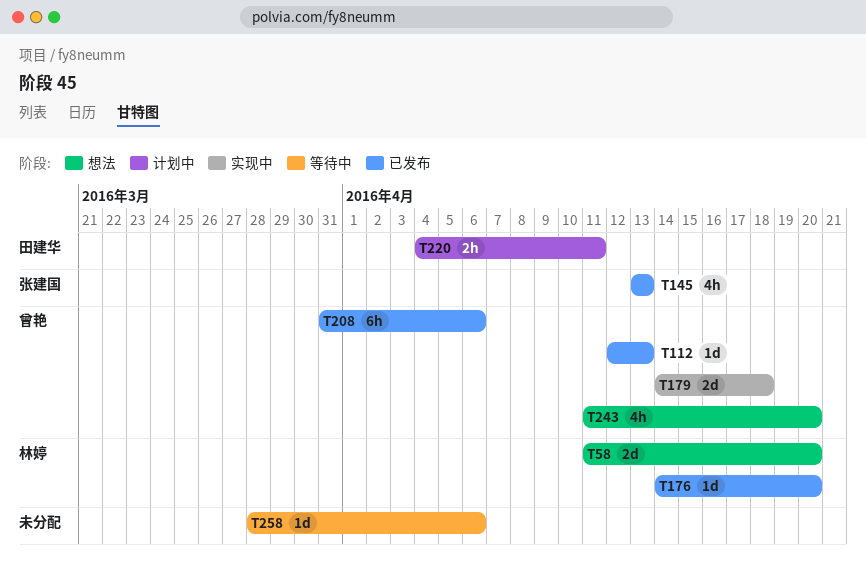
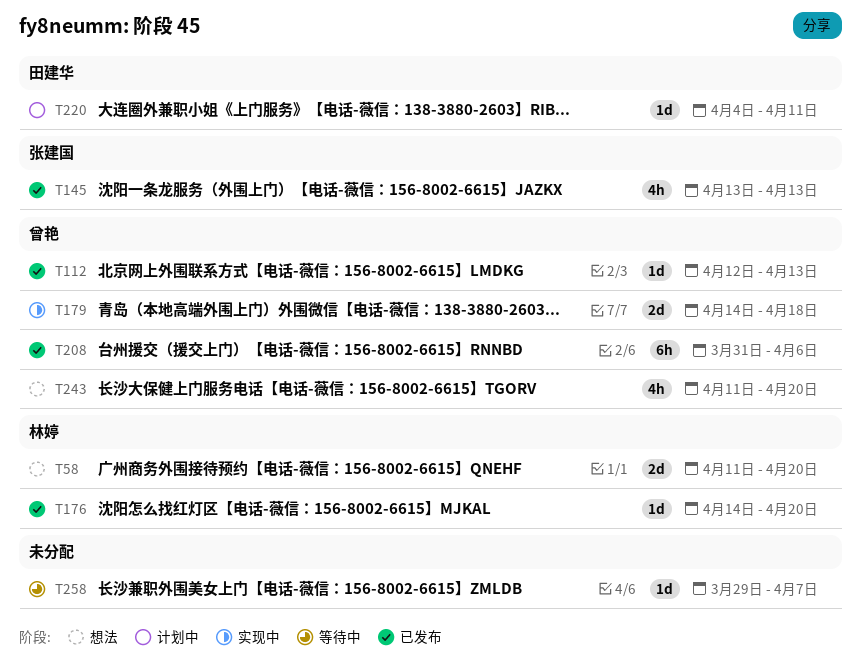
T220, estimate: 2h -> 1d
T258, start: Mar 28 -> Mar 29
T258, due: Apr 6 -> Apr 7

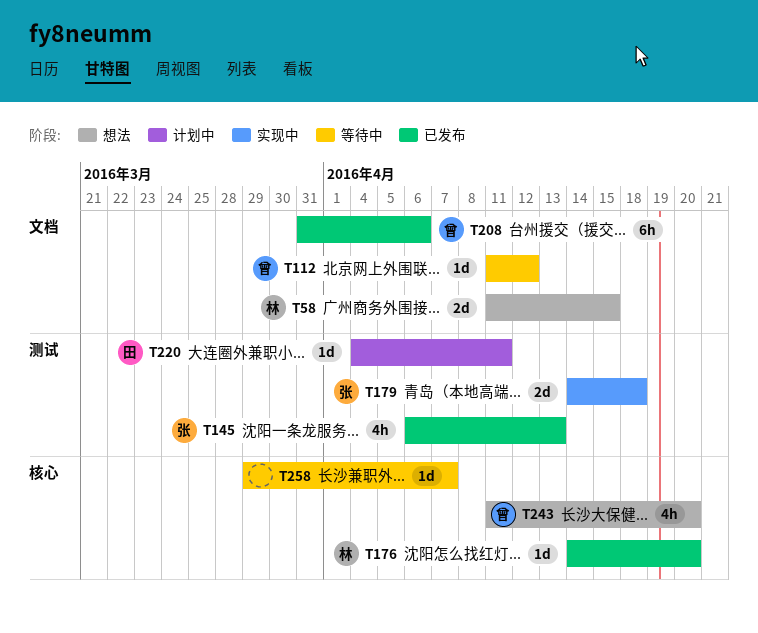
T58, due: Apr 20 -> Apr 15
T112, status: 已发布 -> 等待中
T112, start: Apr 12 -> Apr 11
T112, due: Apr 13 -> Apr 12
T145, start: Apr 13 -> Apr 6
T179, owner: 曾艳 -> 张建国

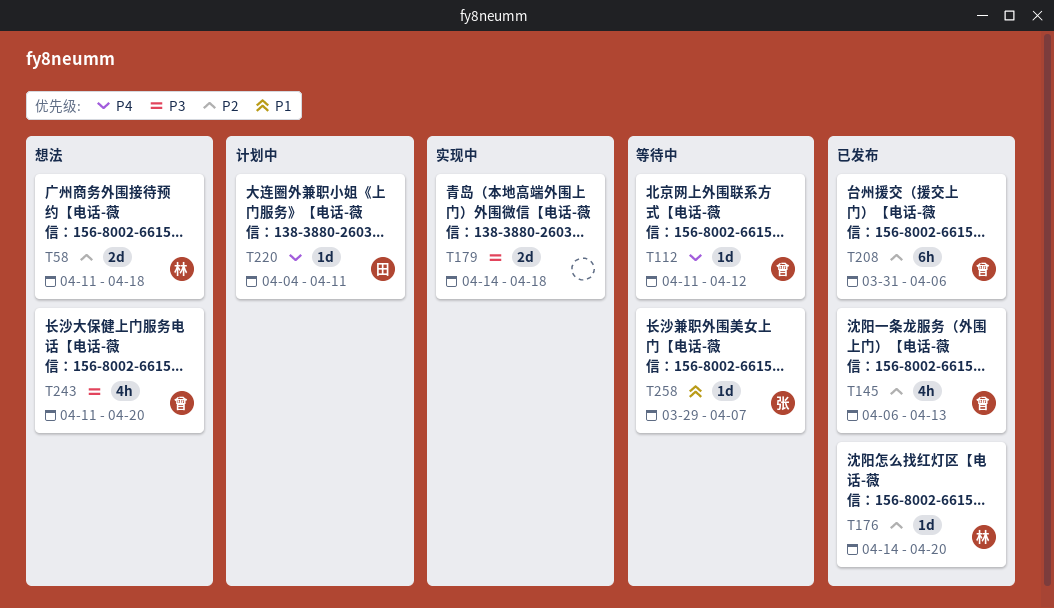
T58, due: Apr 15 -> Apr 18
T145, owner: 张 -> 曾
T179, owner: 张 -> none
T258, owner: none -> 张

